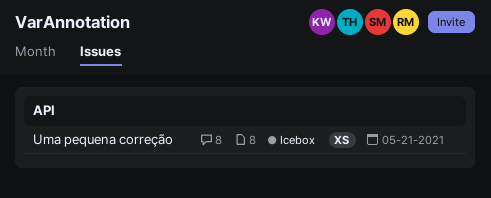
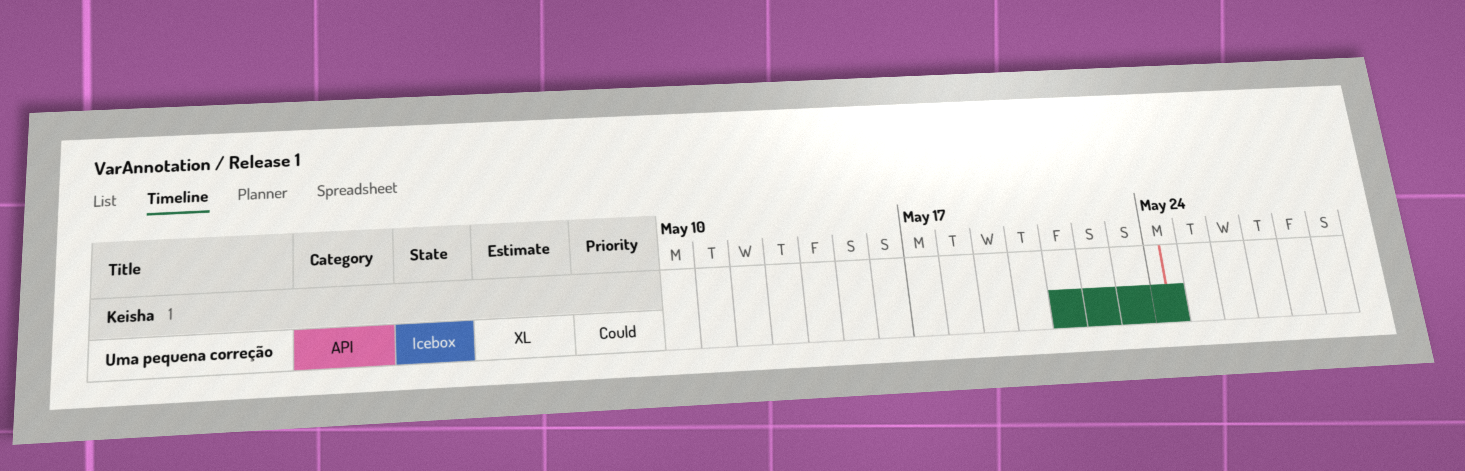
Uma pequena correção, estimate: XS -> XL
Uma pequena correção, due: May 21 -> May 24

